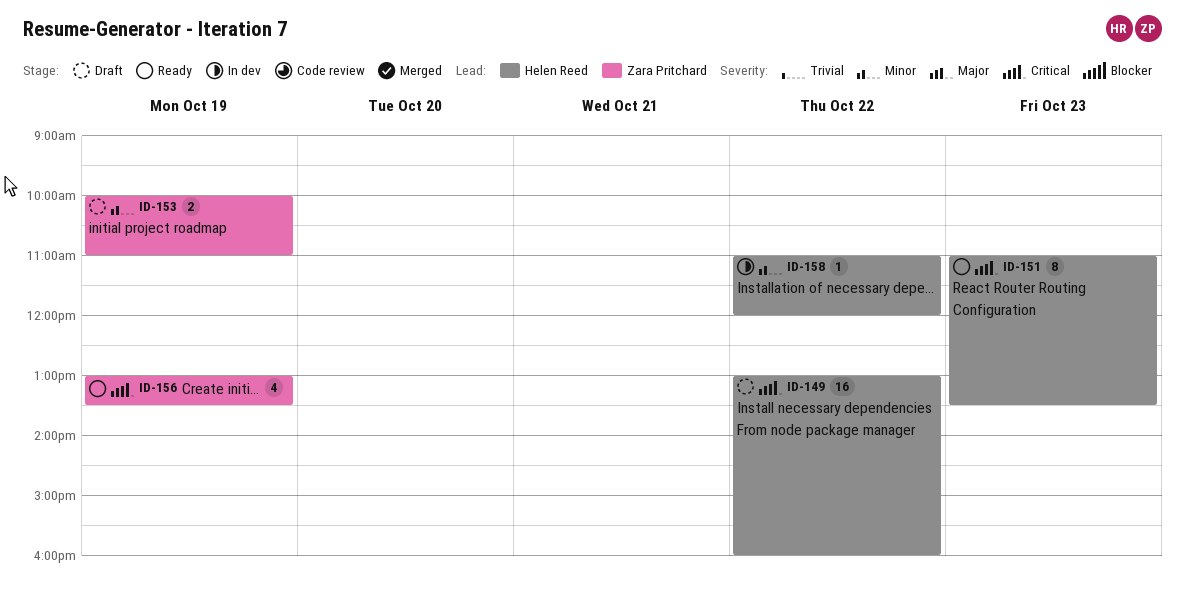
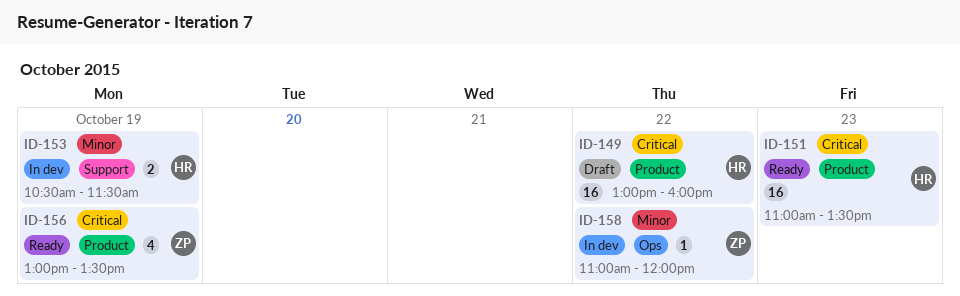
ID-151, estimate: 8 -> 16
ID-153, status: Draft -> In dev
ID-153, owner: Zara Pritchard -> Helen Reed
ID-153, begins: 10:00 -> 10:30
ID-153, ends: 11:00 -> 11:30
ID-158, owner: Helen Reed -> Zara Pritchard

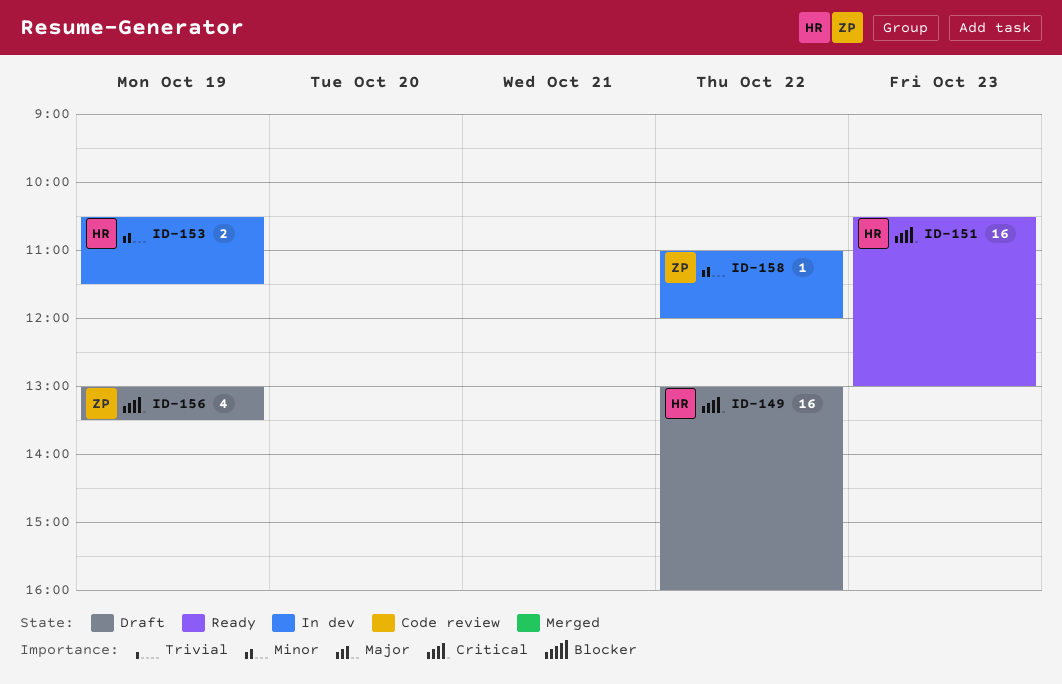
ID-151, begins: 11:00 -> 10:30
ID-151, ends: 13:30 -> 13:00
ID-156, status: Ready -> Draft

